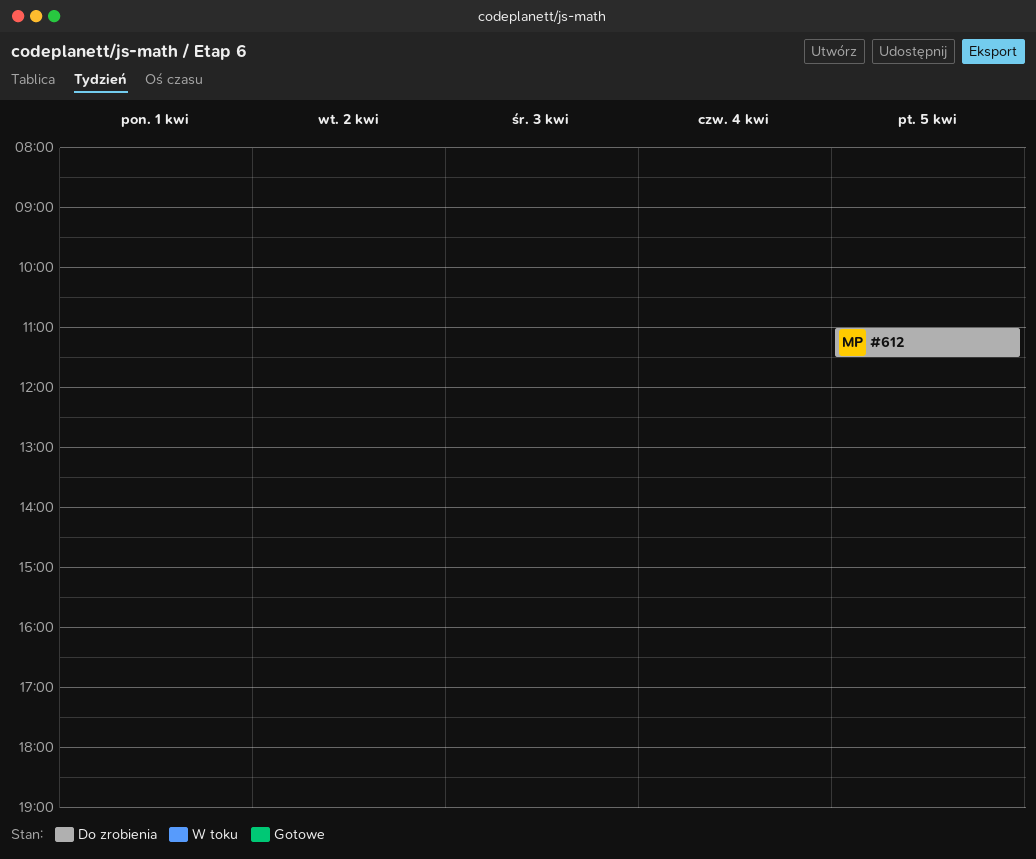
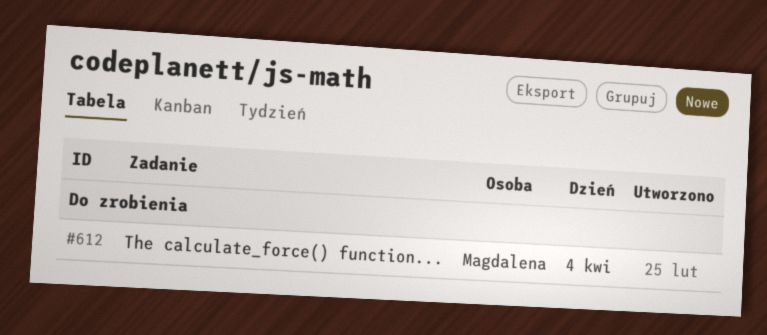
#612, day: Apr 5 -> Apr 4

